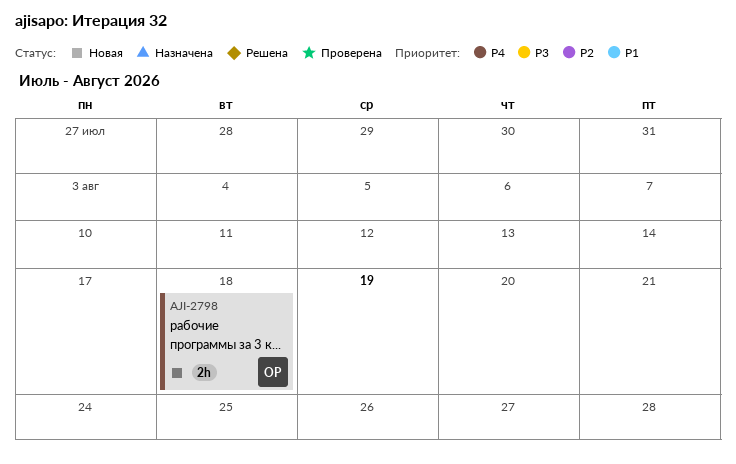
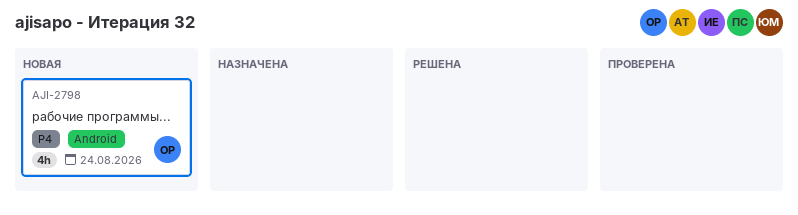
AJI-2798, estimate: 2h -> 4h
AJI-2798, due: Aug 18 -> Aug 24

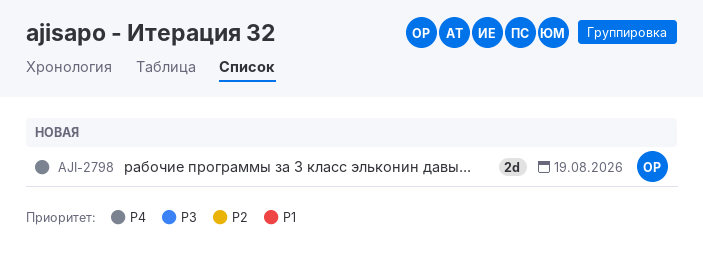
AJI-2798, estimate: 4h -> 2d
AJI-2798, due: Aug 24 -> Aug 19

